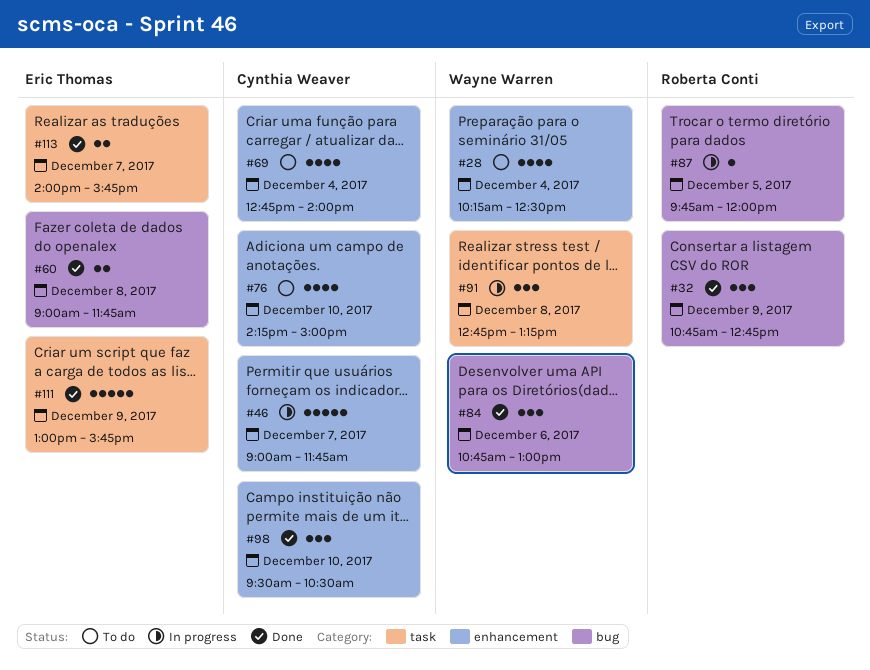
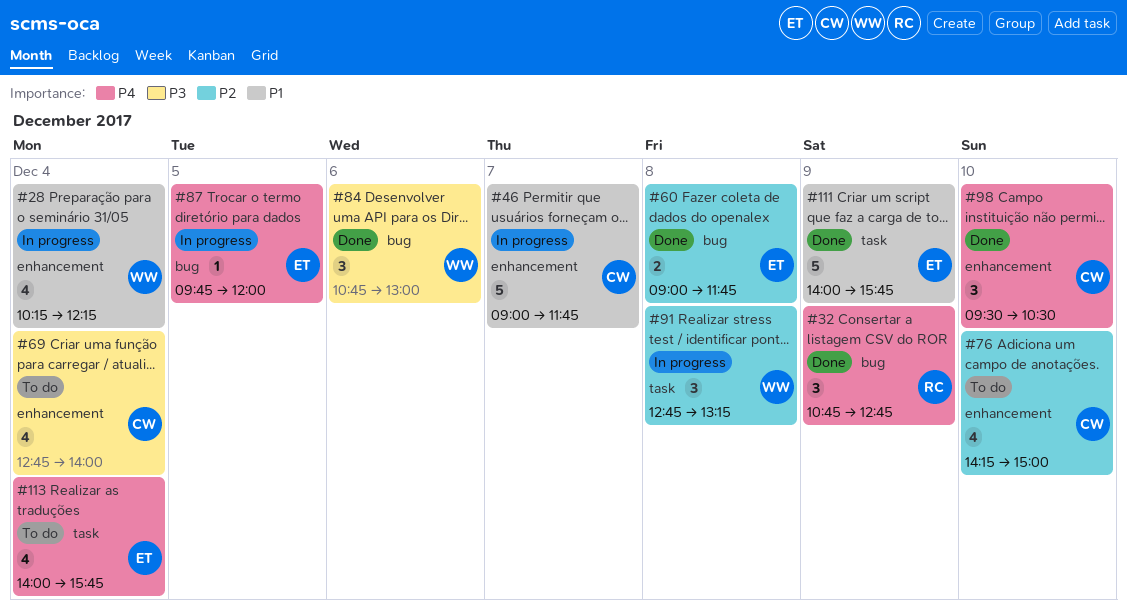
#28, status: To do -> In progress
#28, ends: 12:30 -> 12:15
#87, owner: Roberta Conti -> Eric Thomas
#111, begins: 13:00 -> 14:00
#113, status: Done -> To do
#113, estimate: 2 -> 4
#113, day: Dec 7 -> Dec 4

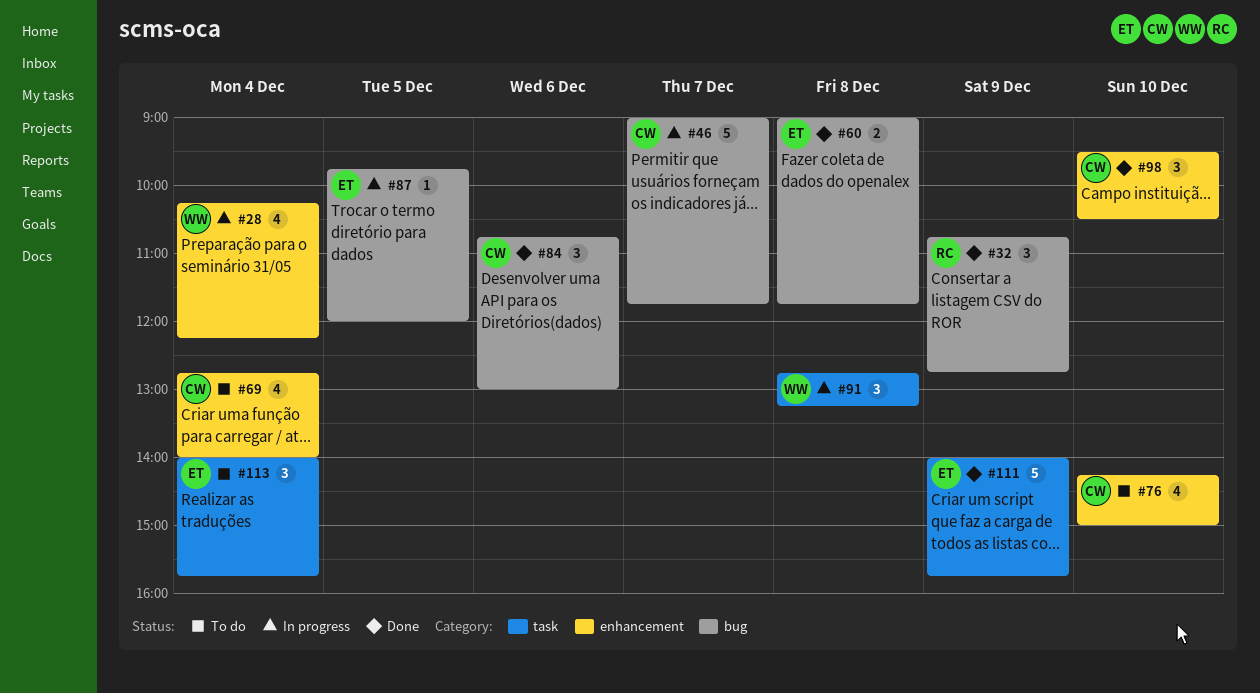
#46, label: enhancement -> bug
#84, owner: WW -> CW
#113, estimate: 4 -> 3

